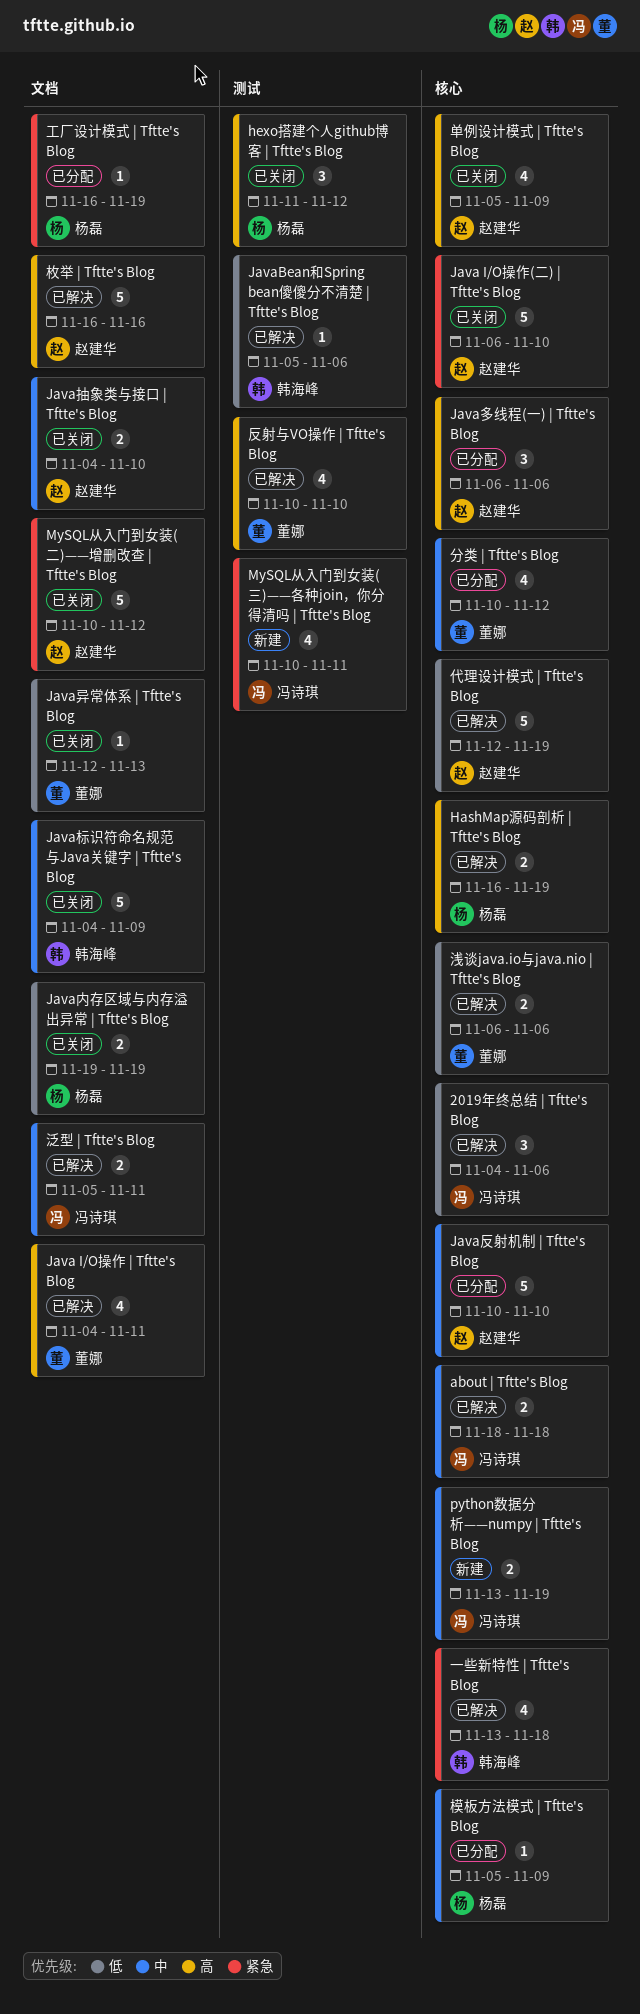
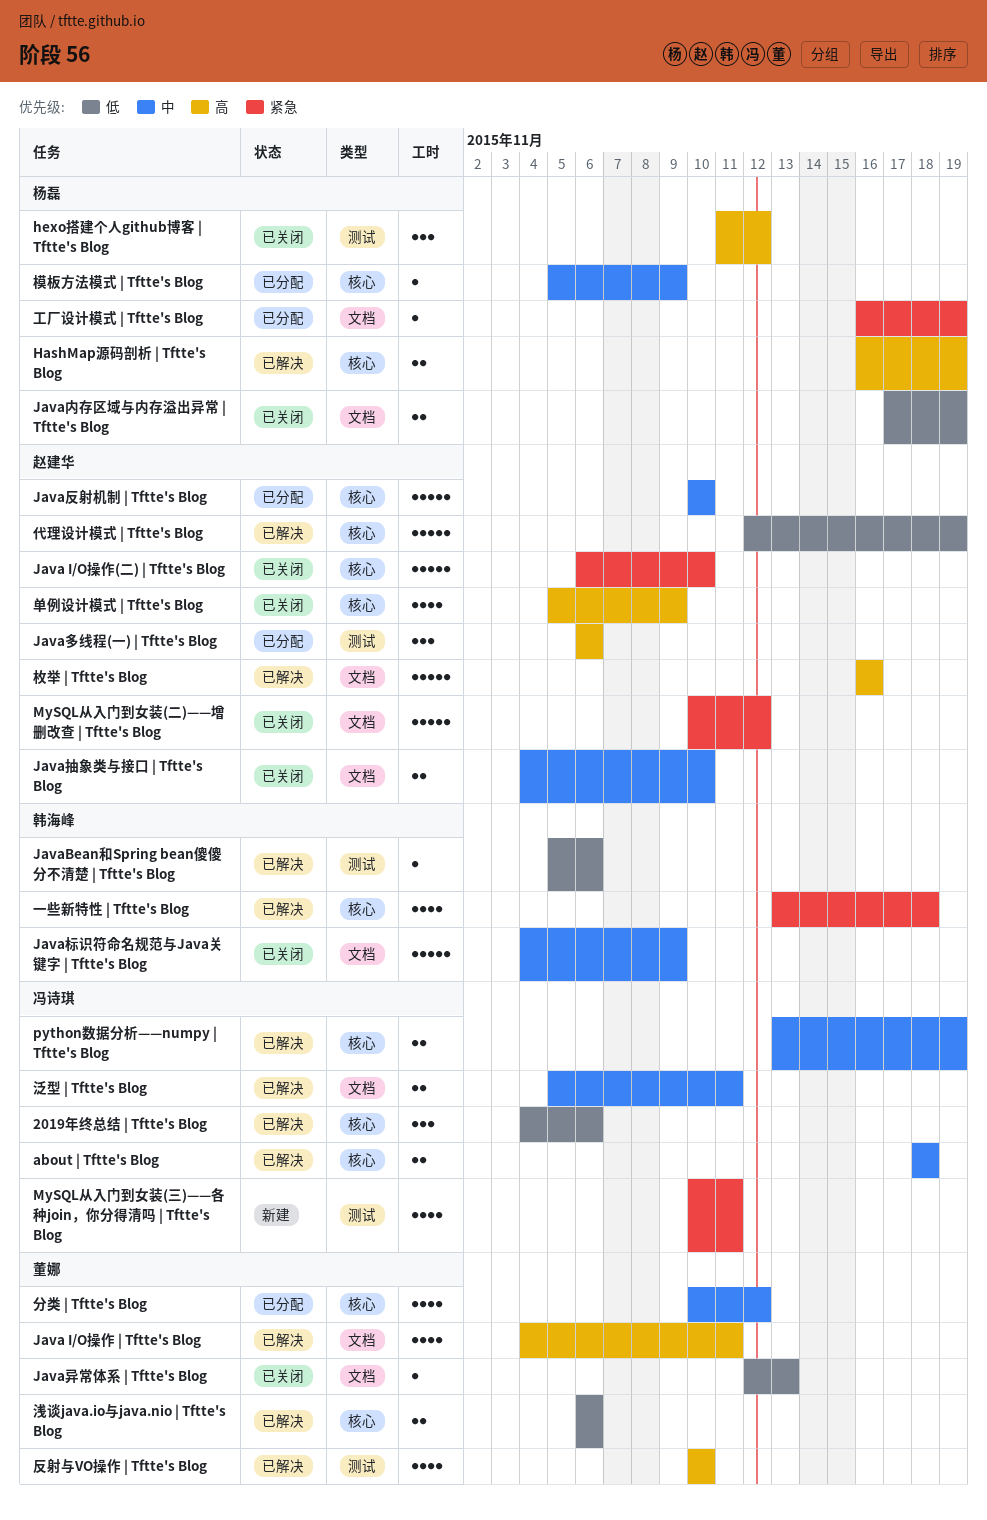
Java内存区域与内存溢出异常 | Tftte's Blog, start: Nov 19 -> Nov 17
Java多线程(一) | Tftte's Blog, label: 核心 -> 测试
python数据分析——numpy | Tftte's Blog, status: 新建 -> 已解决

